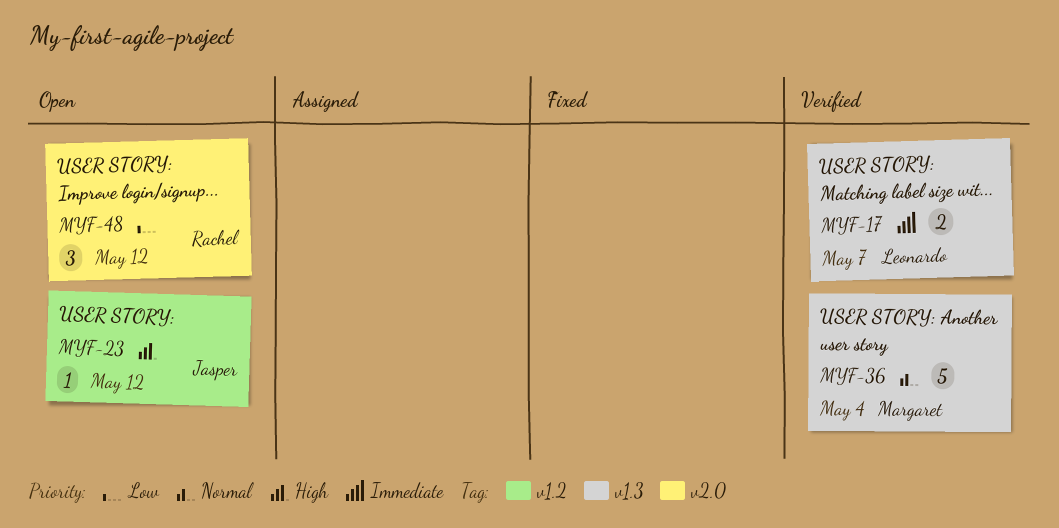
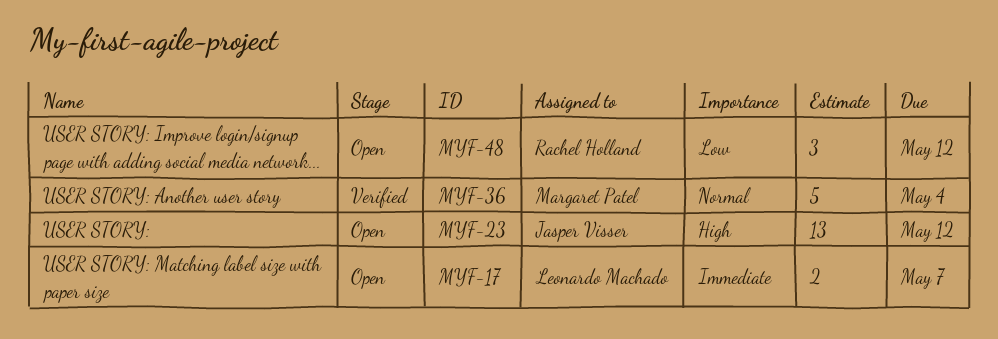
MYF-17, status: Verified -> Open
MYF-23, estimate: 1 -> 13

